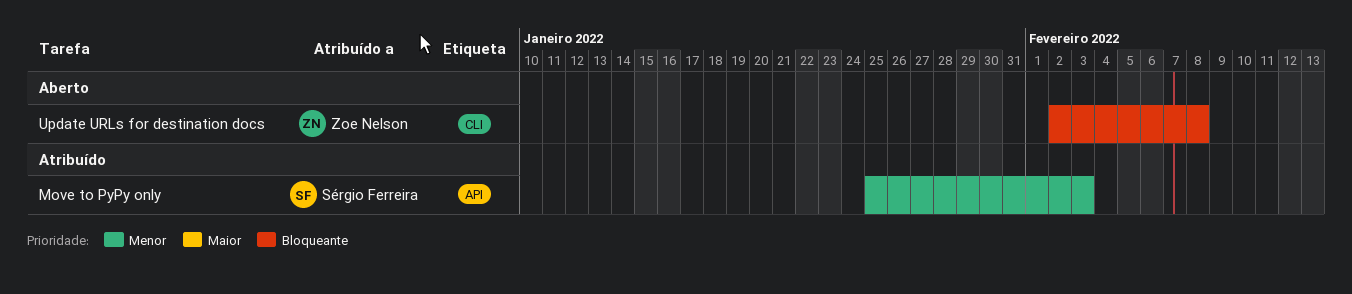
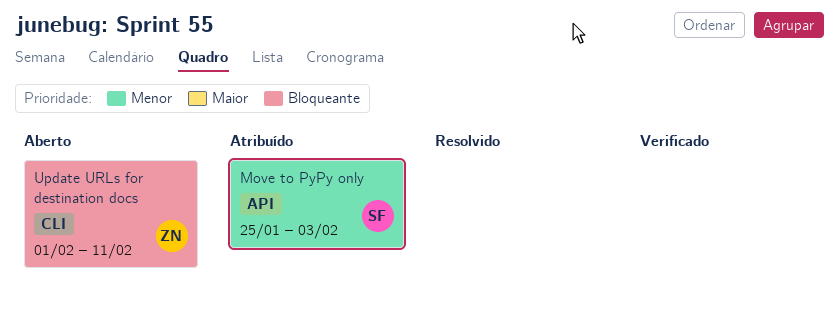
Update URLs for destination docs, start: Feb 2 -> Feb 1
Update URLs for destination docs, due: Feb 8 -> Feb 11

